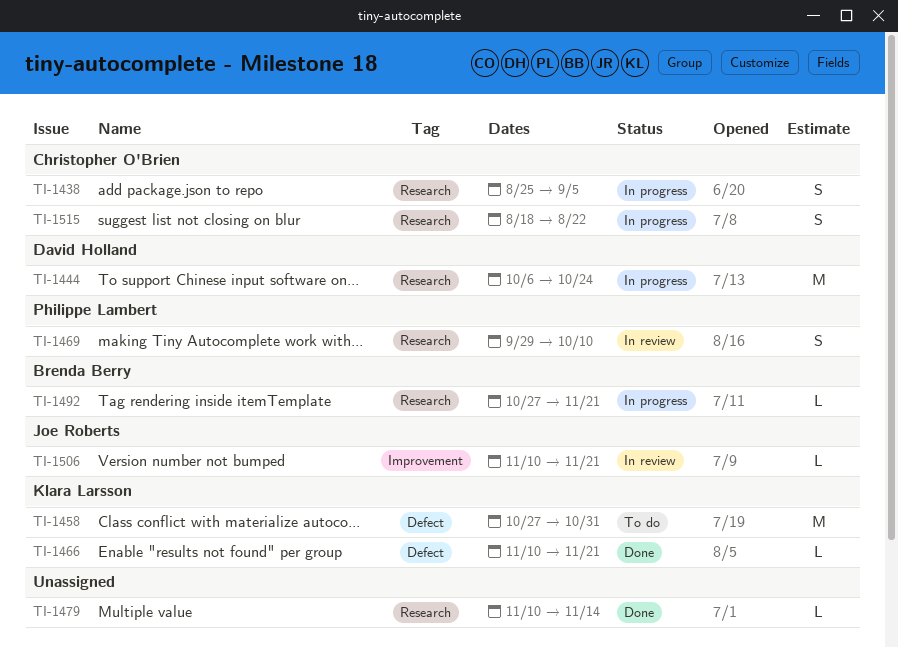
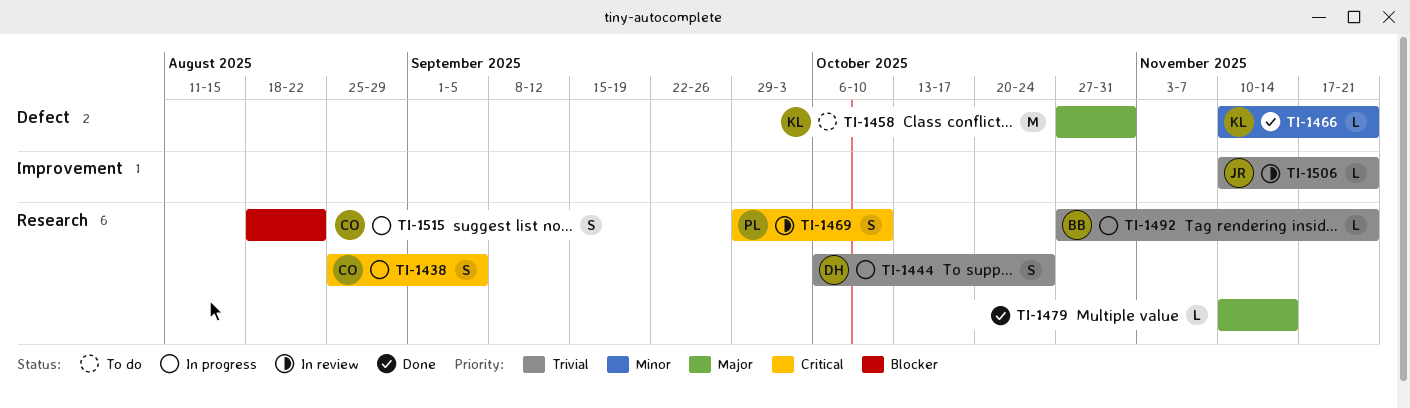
TI-1444, estimate: M -> S

